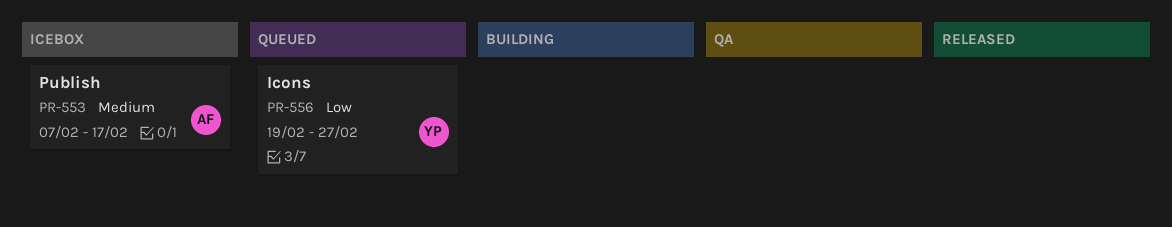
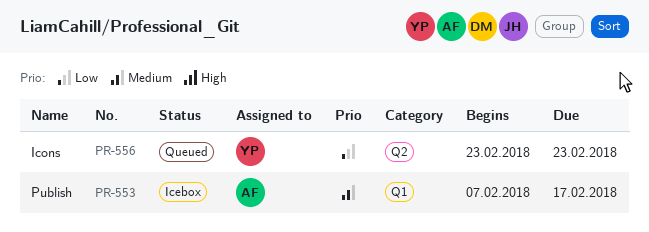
PR-556, start: Feb 19 -> Feb 23
PR-556, due: Feb 27 -> Feb 23

